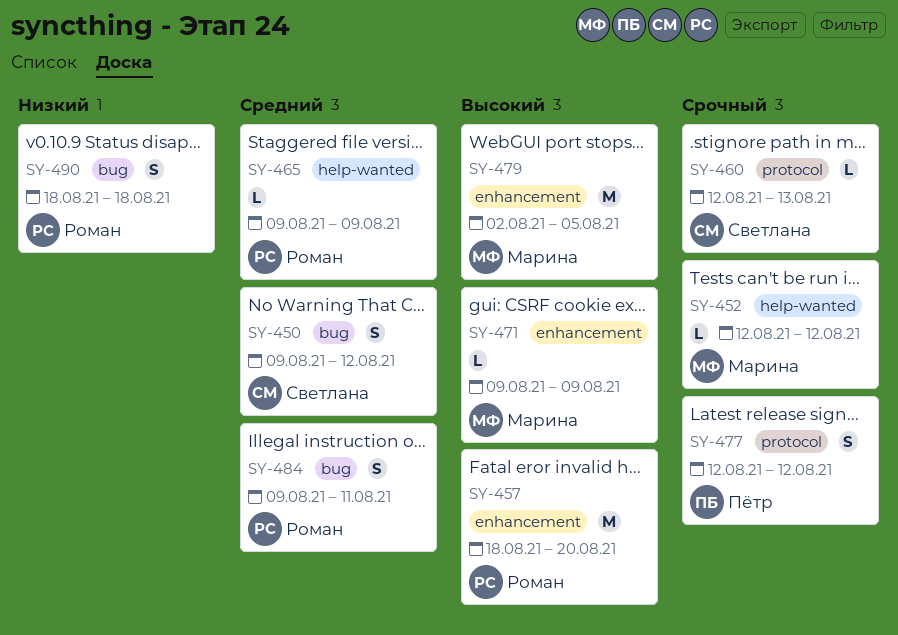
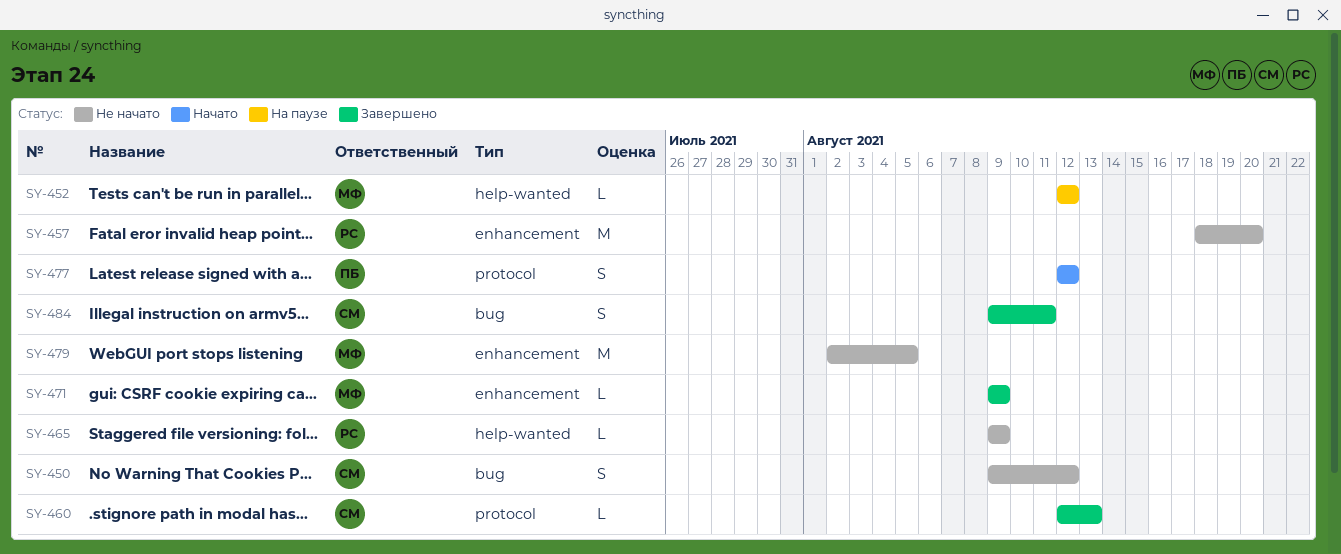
SY-484, owner: Роман -> Светлана
SY-490: present -> none

